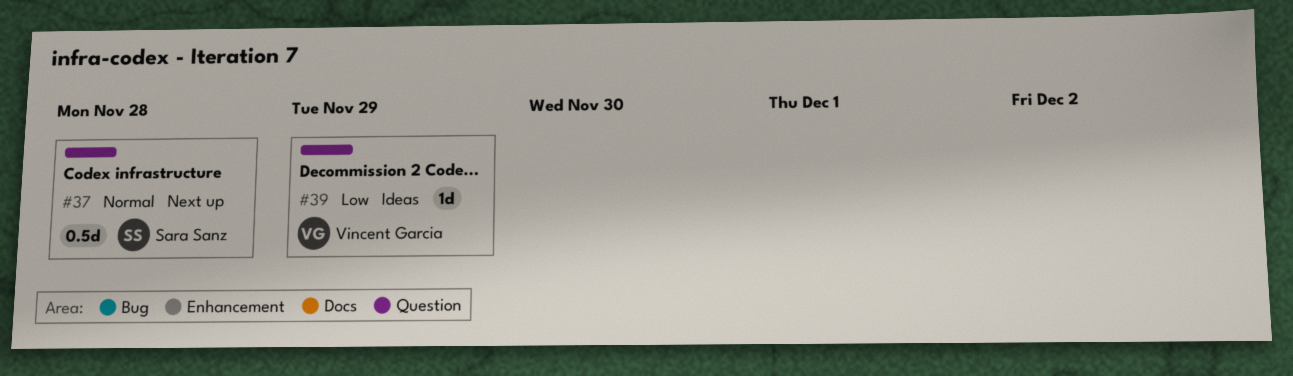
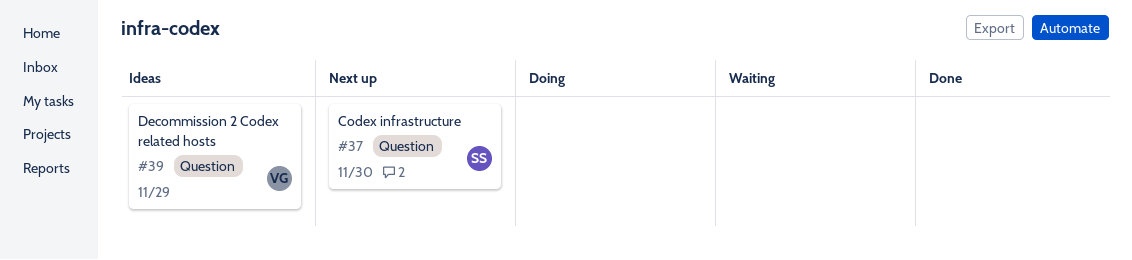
#37, due: Nov 28 -> Nov 30

